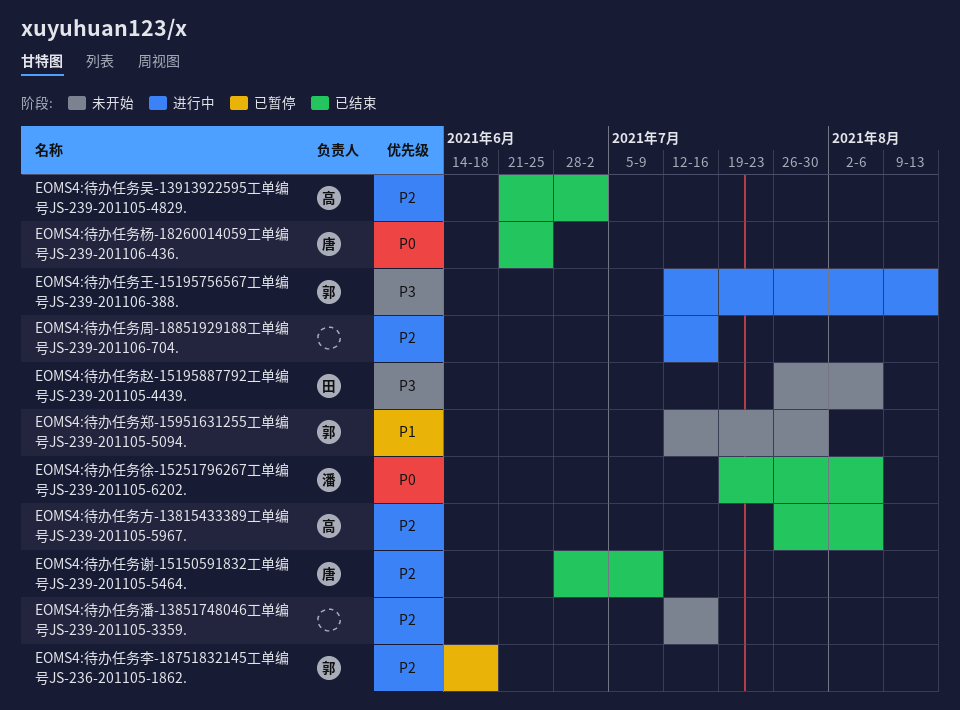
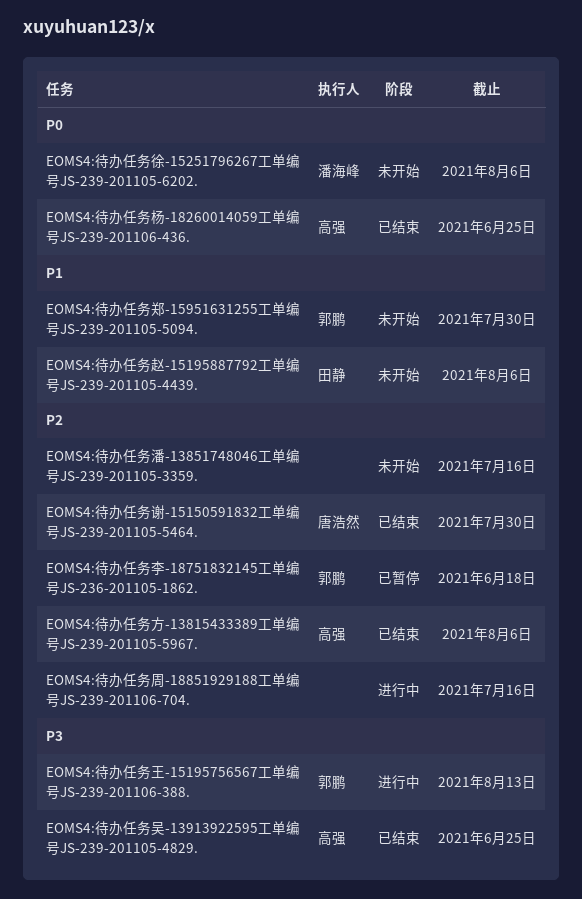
EOMS4:待办任务吴-13913922595工单编号JS-239-201105-4829., priority: P2 -> P3
EOMS4:待办任务吴-13913922595工单编号JS-239-201105-4829., due: Jul 2 -> Jun 25
EOMS4:待办任务徐-15251796267工单编号JS-239-201105-6202., status: 已结束 -> 未开始
EOMS4:待办任务杨-18260014059工单编号JS-239-201106-436., owner: 唐浩然 -> 高强
EOMS4:待办任务谢-15150591832工单编号JS-239-201105-5464., due: Jul 9 -> Jul 30
EOMS4:待办任务赵-15195887792工单编号JS-239-201105-4439., priority: P3 -> P1

